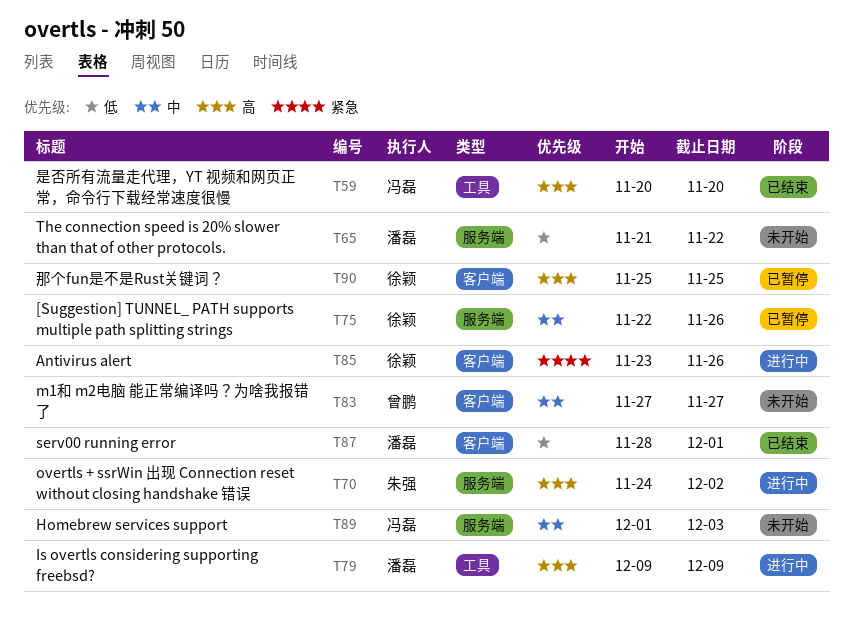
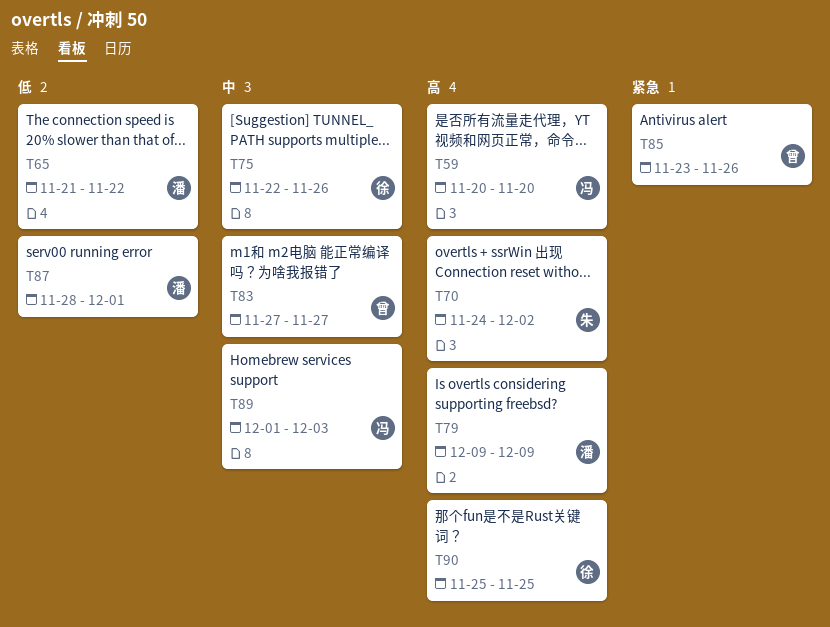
T85, owner: 徐颖 -> 曾鹏

